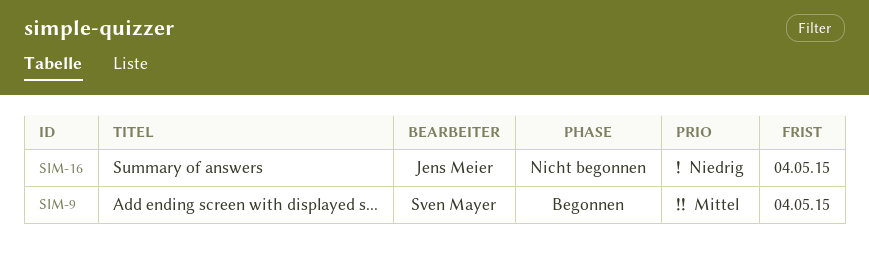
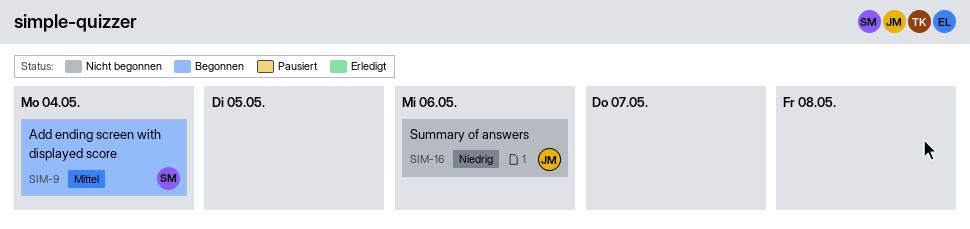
SIM-16, due: May 4 -> May 6

